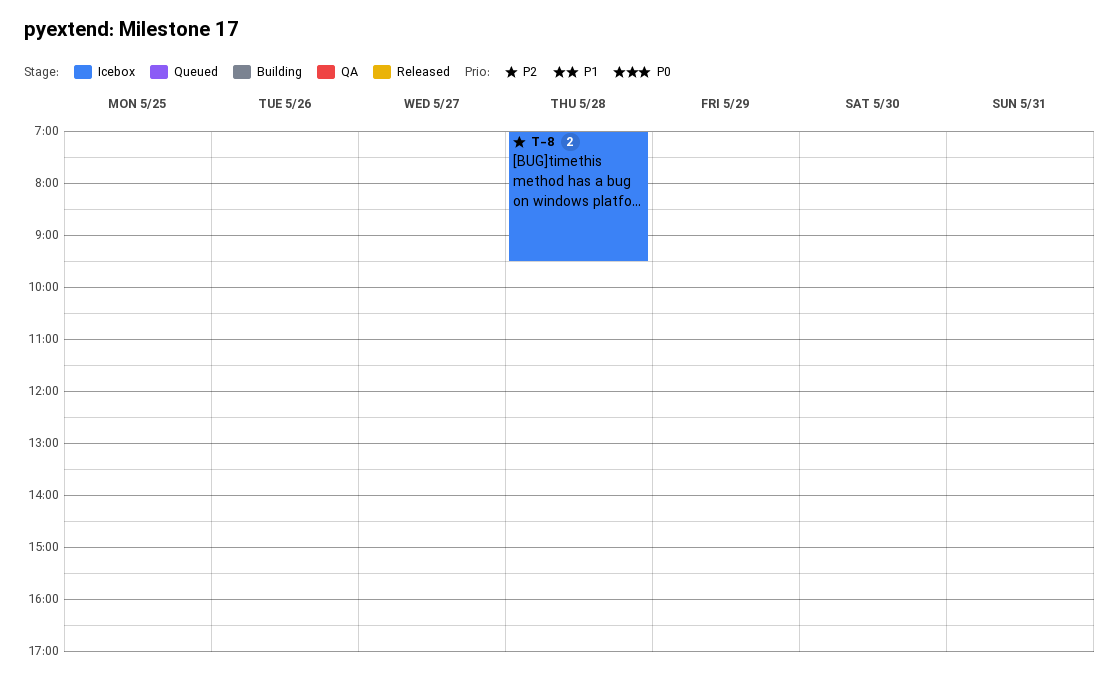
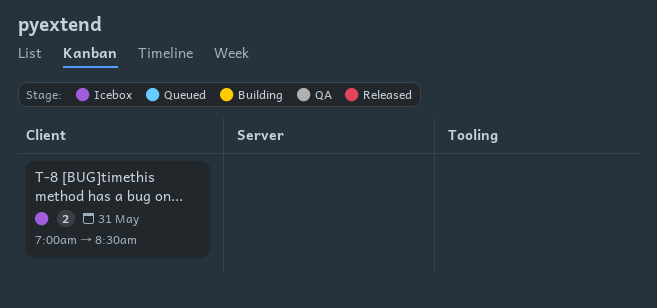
T-8, day: May 28 -> May 31
T-8, ends: 09:30 -> 08:30

